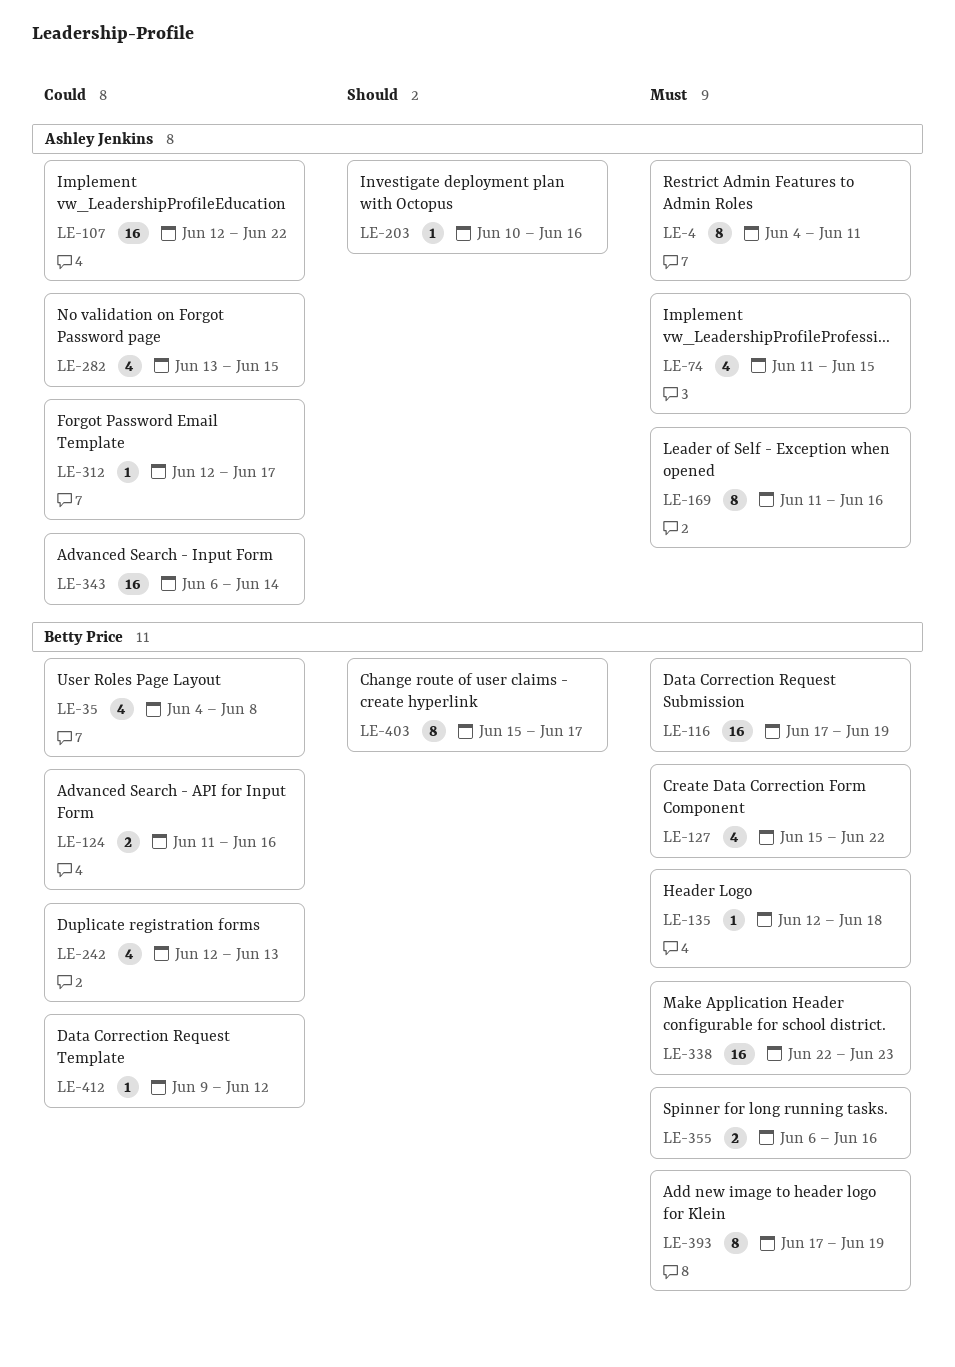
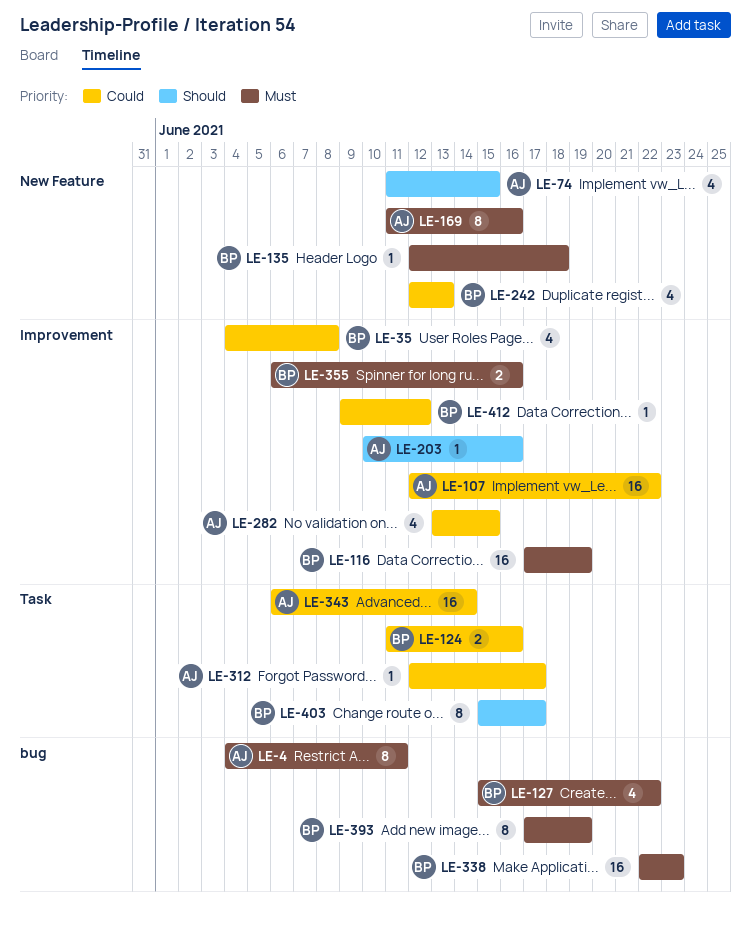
LE-74, priority: Must -> Should

